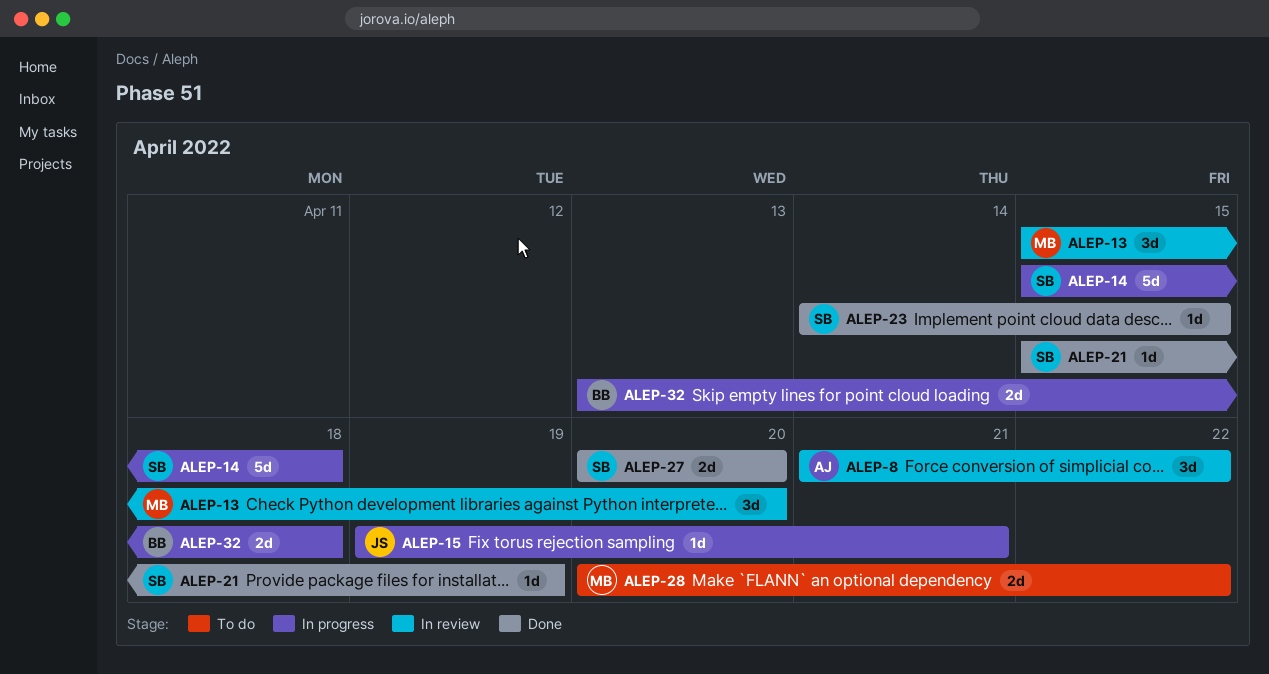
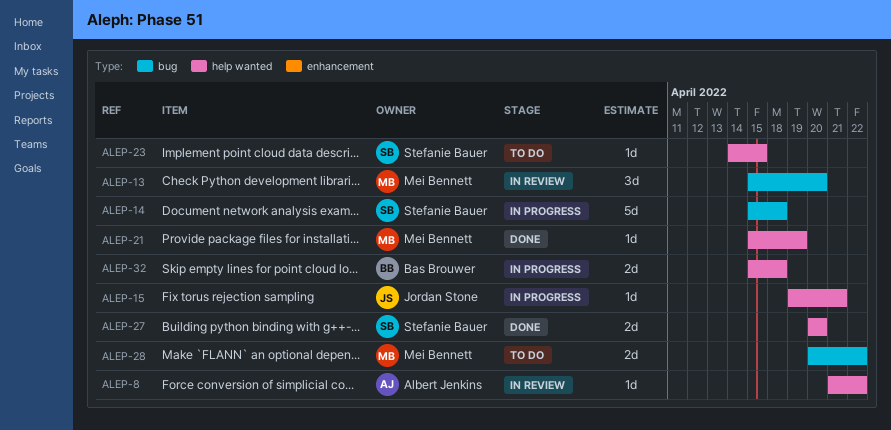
ALEP-8, estimate: 3d -> 1d
ALEP-21, owner: Stefanie Bauer -> Mei Bennett
ALEP-23, status: Done -> To do
ALEP-32, start: Apr 13 -> Apr 15

